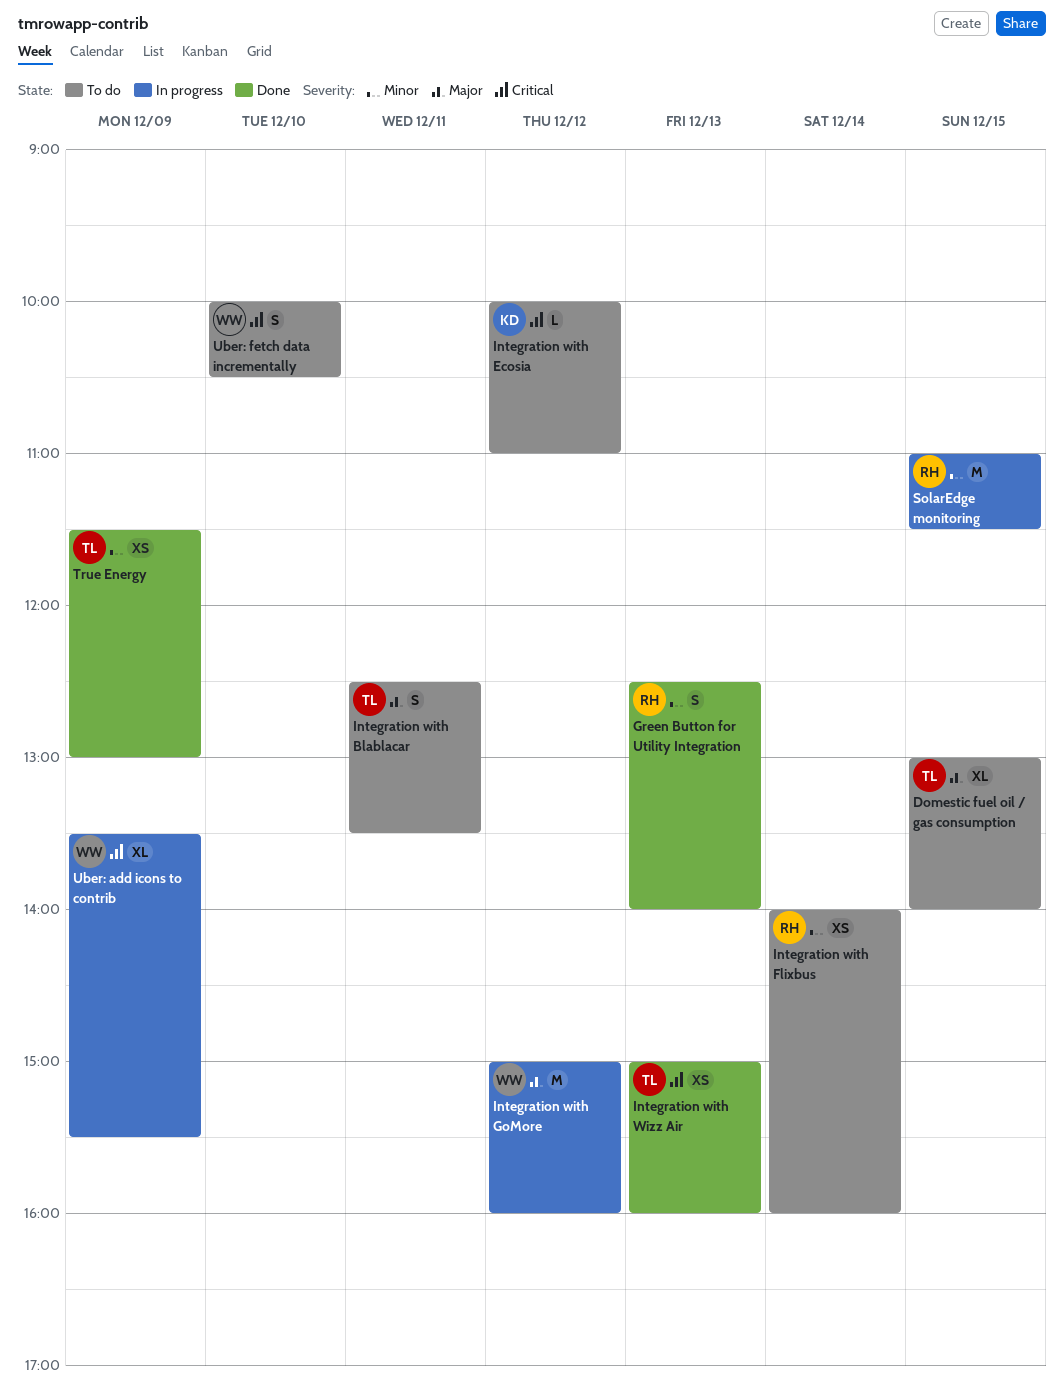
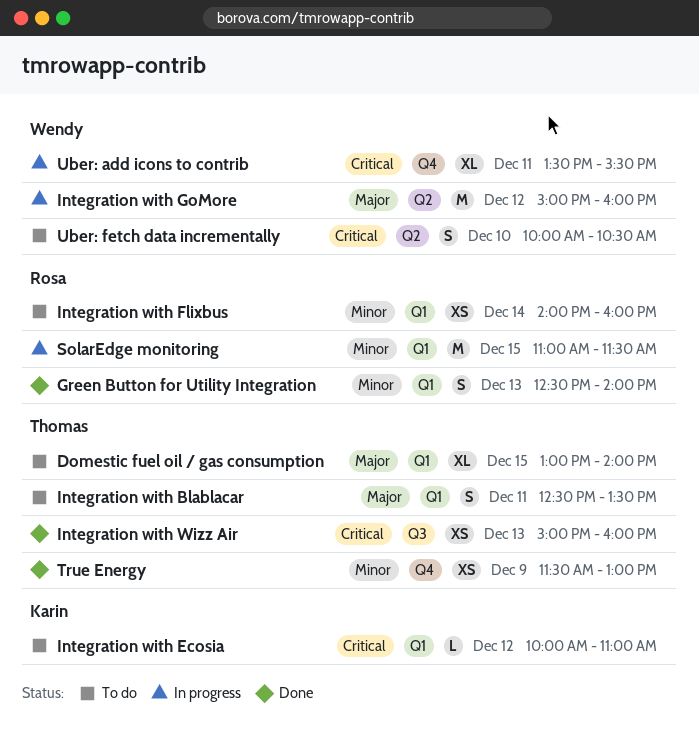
Uber: add icons to contrib, day: Dec 9 -> Dec 11

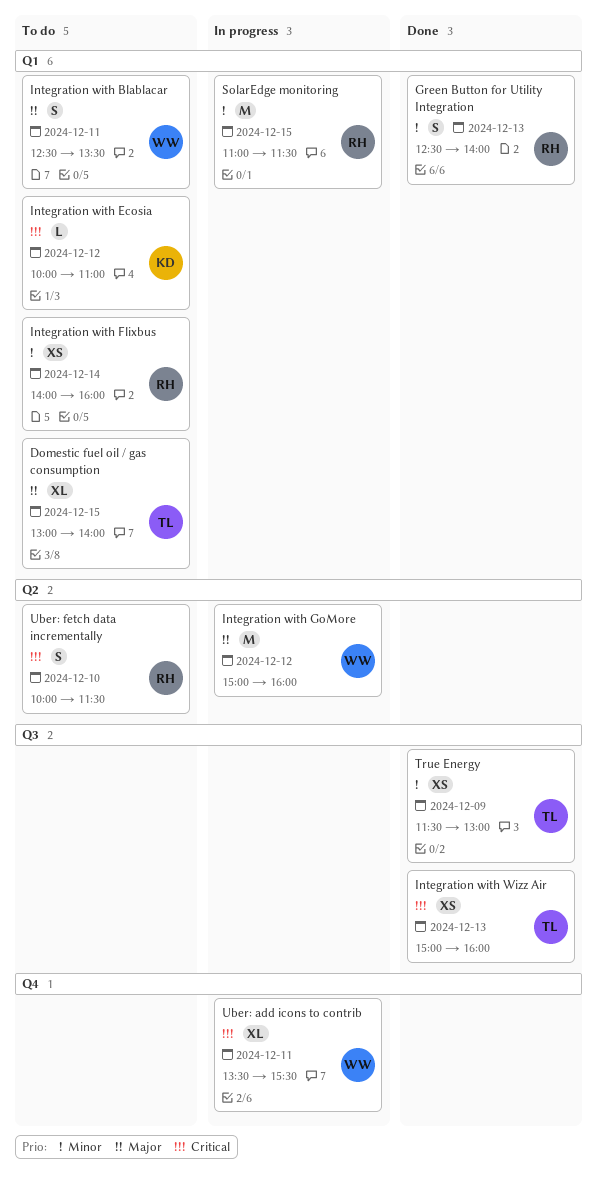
Integration with Blablacar, owner: Thomas -> Wendy
True Energy, label: Q4 -> Q3
Uber: fetch data incrementally, owner: Wendy -> Rosa
Uber: fetch data incrementally, ends: 10:30 -> 11:30

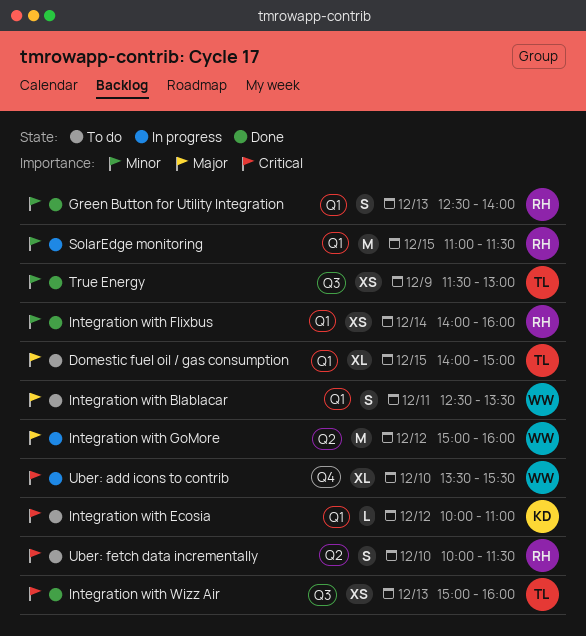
Domestic fuel oil / gas consumption, begins: 13:00 -> 14:00
Domestic fuel oil / gas consumption, ends: 14:00 -> 15:00
Integration with Flixbus, status: To do -> Done
Uber: add icons to contrib, day: Dec 11 -> Dec 10

